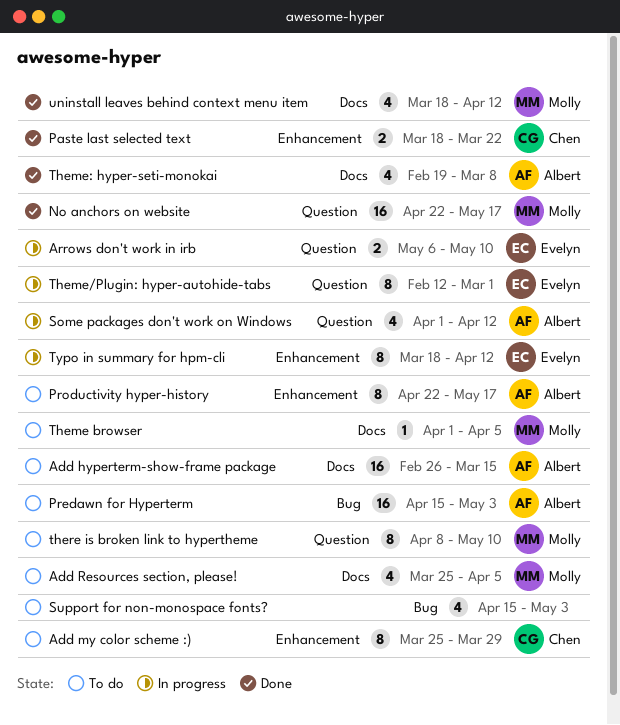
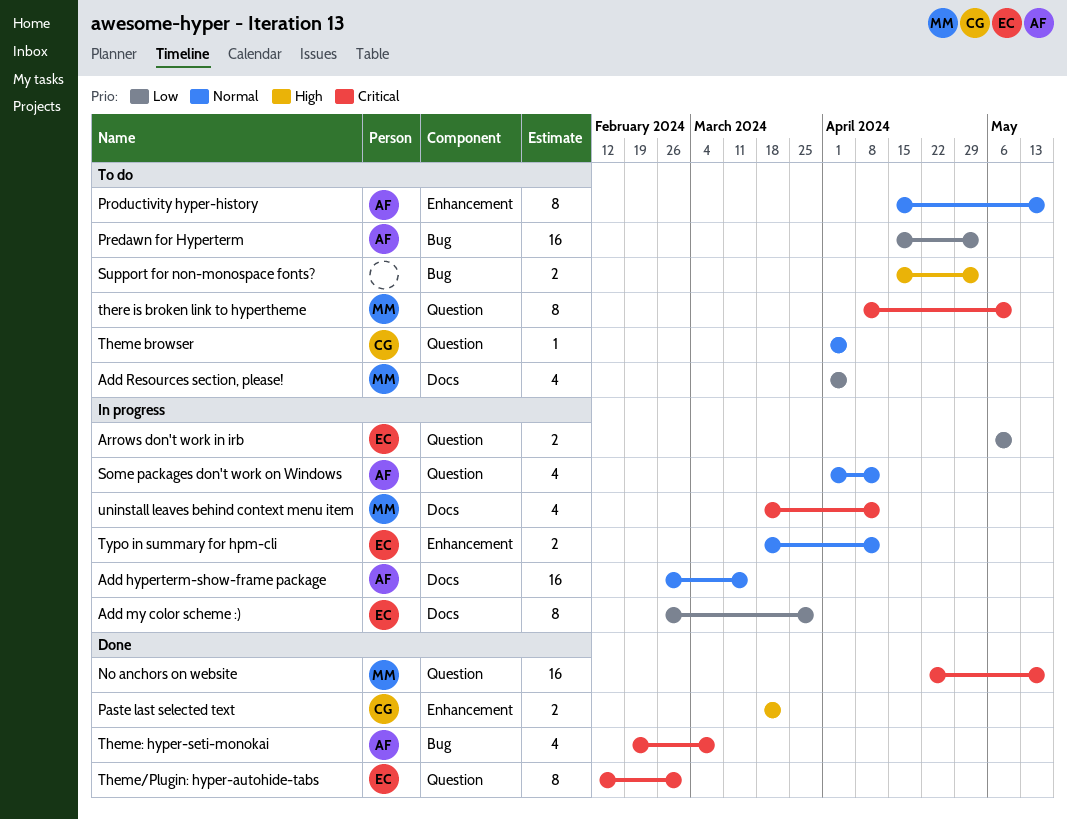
Add hyperterm-show-frame package, status: To do -> In progress
Add my color scheme :), status: To do -> In progress
Add my color scheme :), owner: Chen -> Evelyn
Add my color scheme :), label: Enhancement -> Docs
Add my color scheme :), start: Mar 25 -> Feb 26
Add Resources section, please!, start: Mar 25 -> Apr 1
Productivity hyper-history, start: Apr 22 -> Apr 15
Support for non-monospace fonts?, estimate: 4 -> 2
Theme browser, owner: Molly -> Chen
Theme browser, label: Docs -> Question
Theme/Plugin: hyper-autohide-tabs, status: In progress -> Done
Theme: hyper-seti-monokai, label: Docs -> Bug
Typo in summary for hpm-cli, estimate: 8 -> 2
uninstall leaves behind context menu item, status: Done -> In progress

